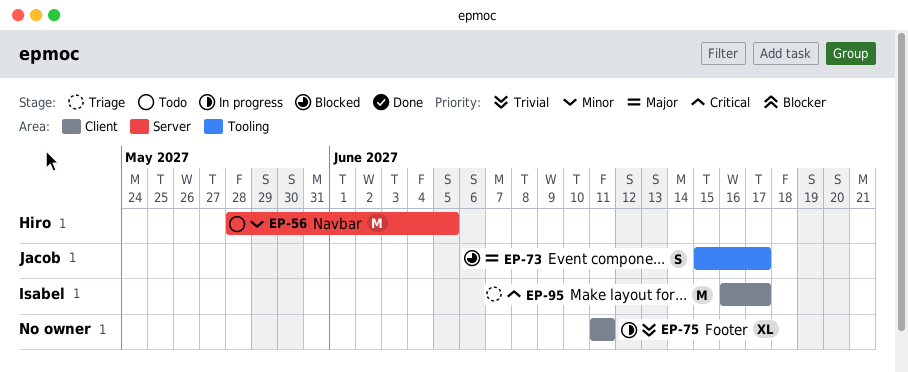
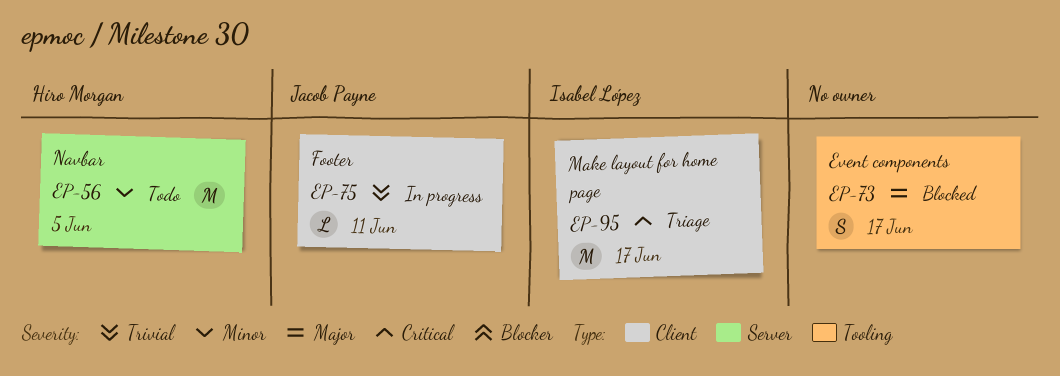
EP-73, owner: Jacob Payne -> none
EP-75, owner: none -> Jacob Payne
EP-75, estimate: XL -> L

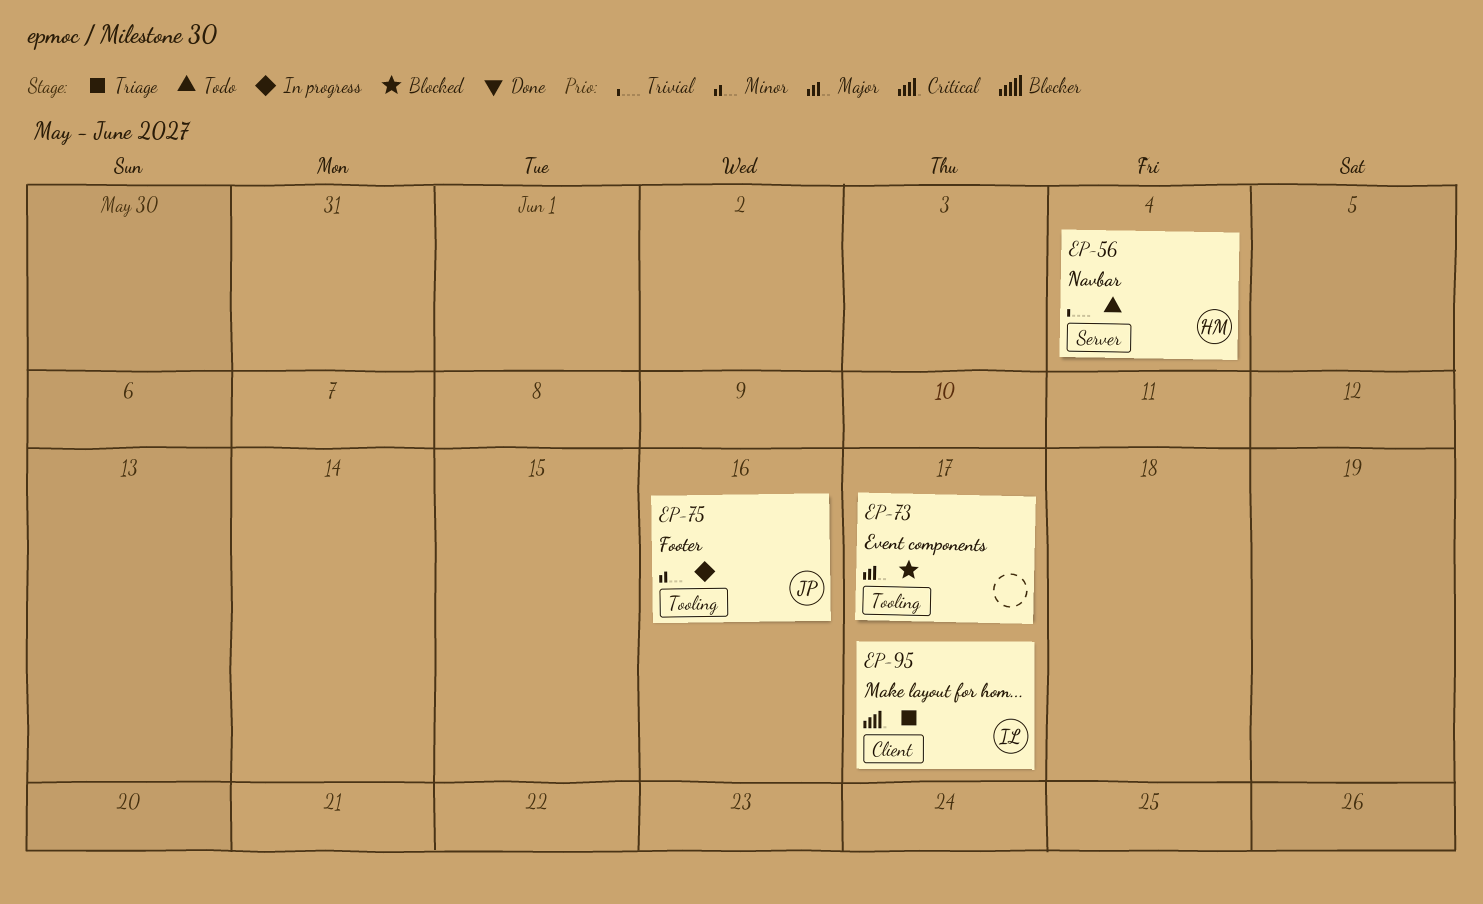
EP-56, priority: Minor -> Trivial
EP-56, due: Jun 5 -> Jun 4
EP-75, priority: Trivial -> Minor
EP-75, label: Client -> Tooling
EP-75, due: Jun 11 -> Jun 16

